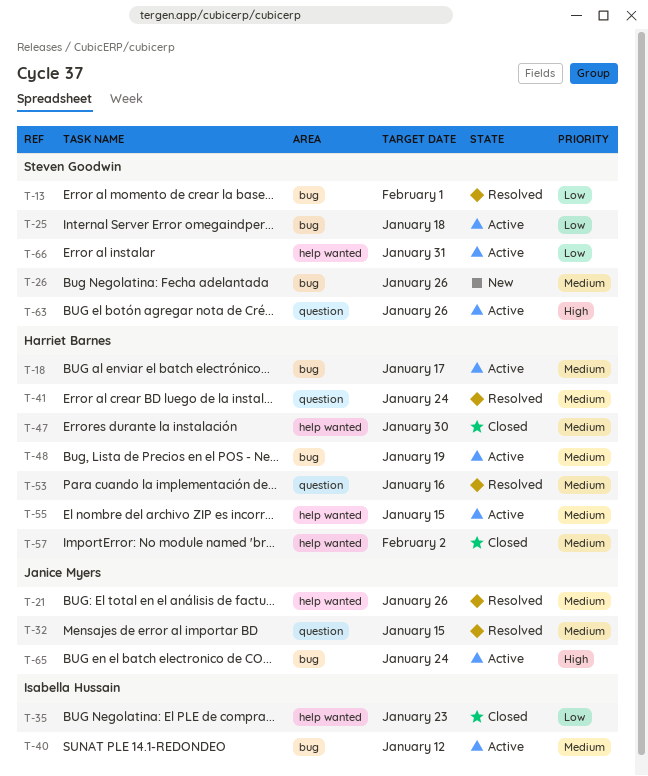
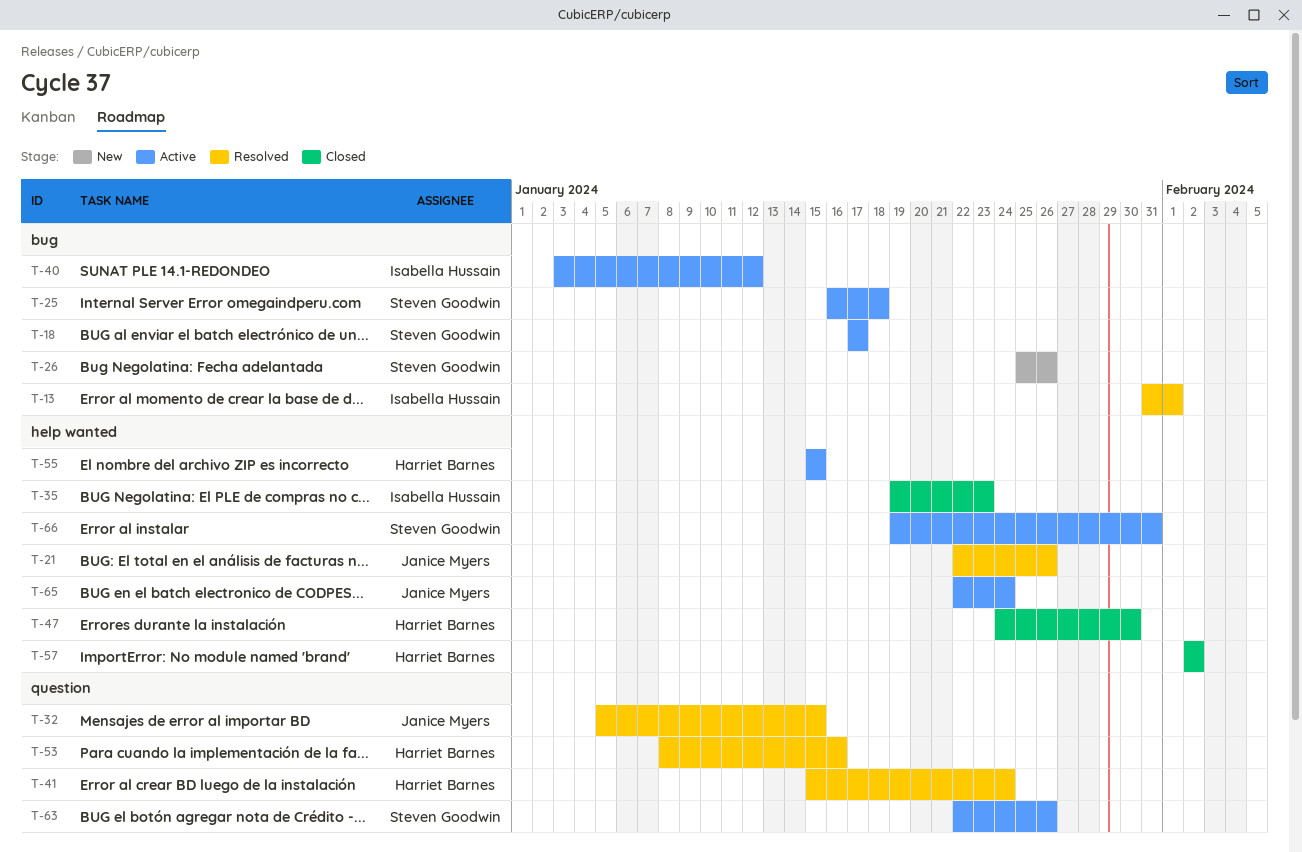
T-13, owner: Steven Goodwin -> Isabella Hussain
T-18, owner: Harriet Barnes -> Steven Goodwin
T-48: present -> none
T-65, label: bug -> help wanted

